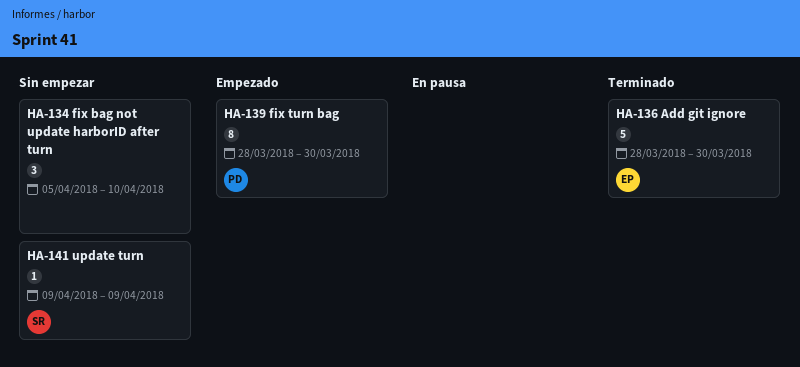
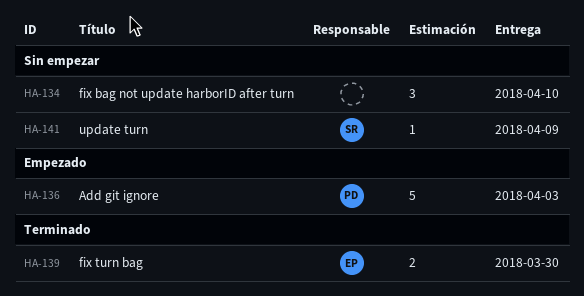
HA-136, status: Terminado -> Empezado
HA-136, owner: EP -> PD
HA-136, due: Mar 30 -> Apr 3
HA-139, status: Empezado -> Terminado
HA-139, owner: PD -> EP
HA-139, estimate: 8 -> 2

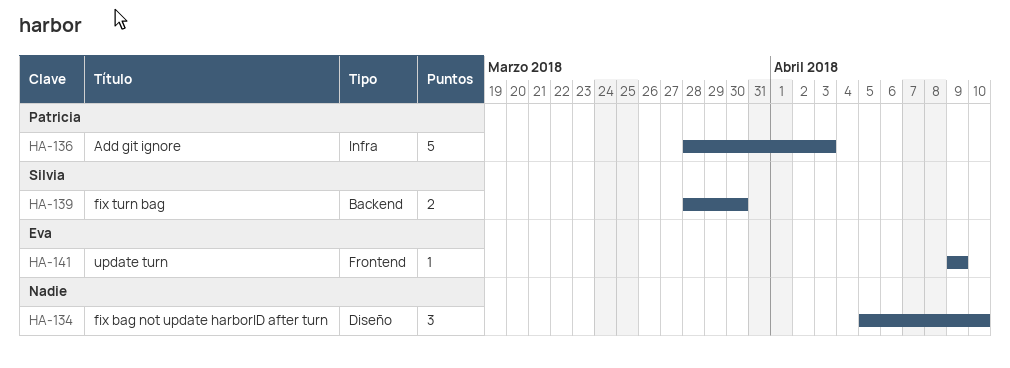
HA-139, owner: Eva -> Silvia
HA-141, owner: Silvia -> Eva

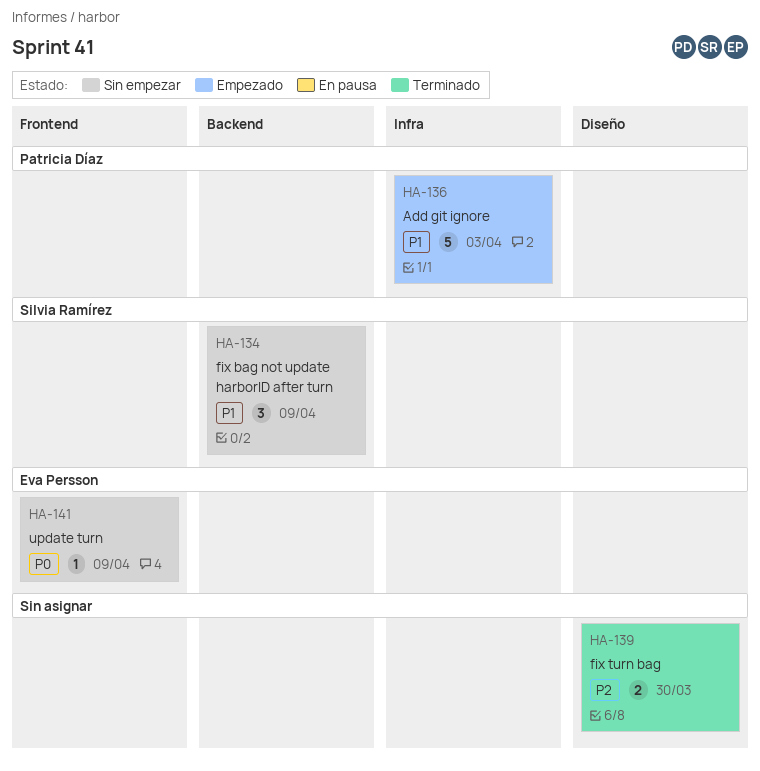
HA-134, owner: none -> Silvia Ramírez
HA-134, label: Diseño -> Backend
HA-134, due: Apr 10 -> Apr 9
HA-139, owner: Silvia Ramírez -> none
HA-139, label: Backend -> Diseño

